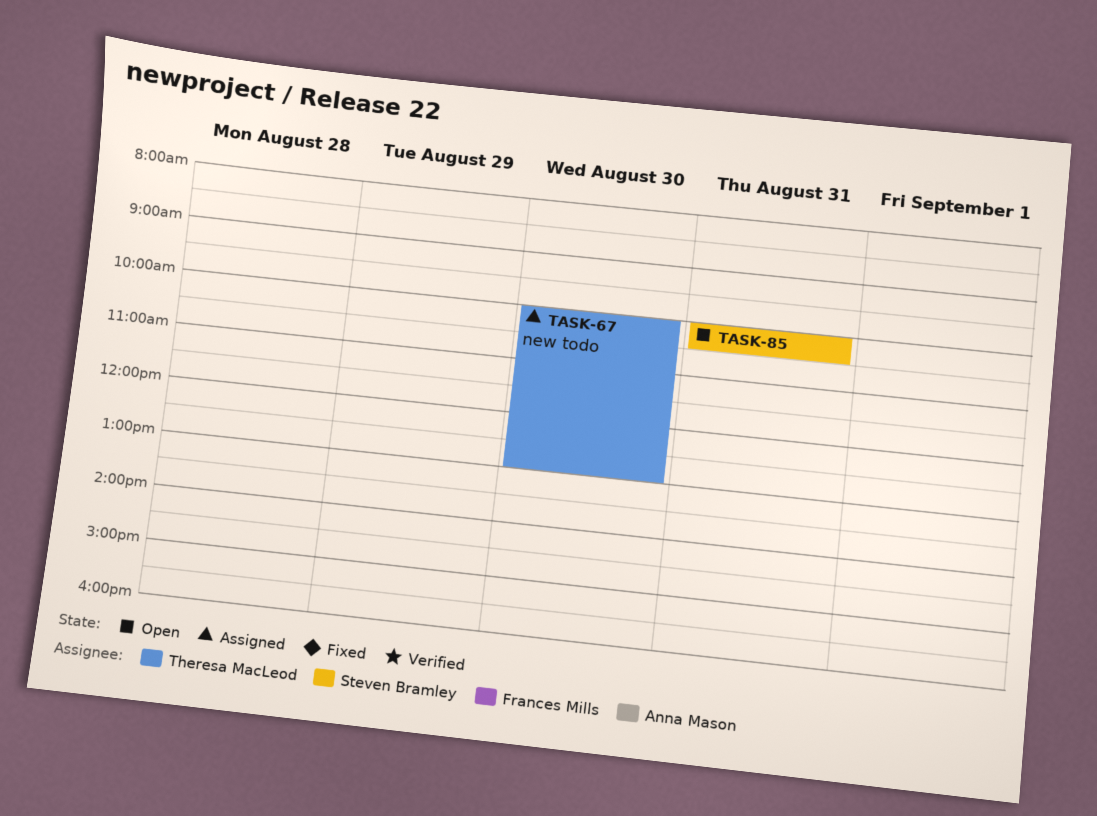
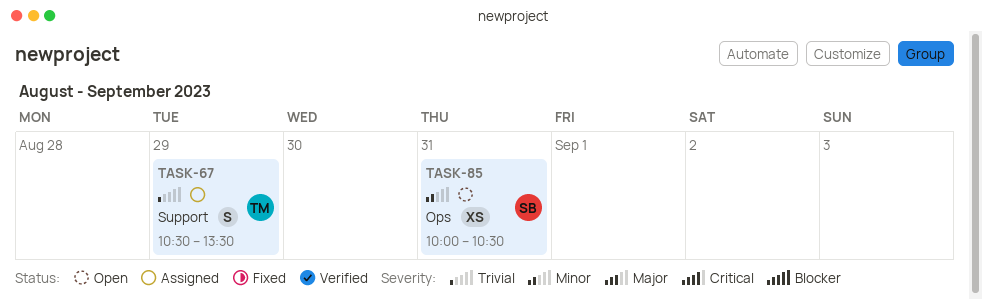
TASK-67, day: Aug 30 -> Aug 29
TASK-67, begins: 10:00 -> 10:30
TASK-67, ends: 13:00 -> 13:30

